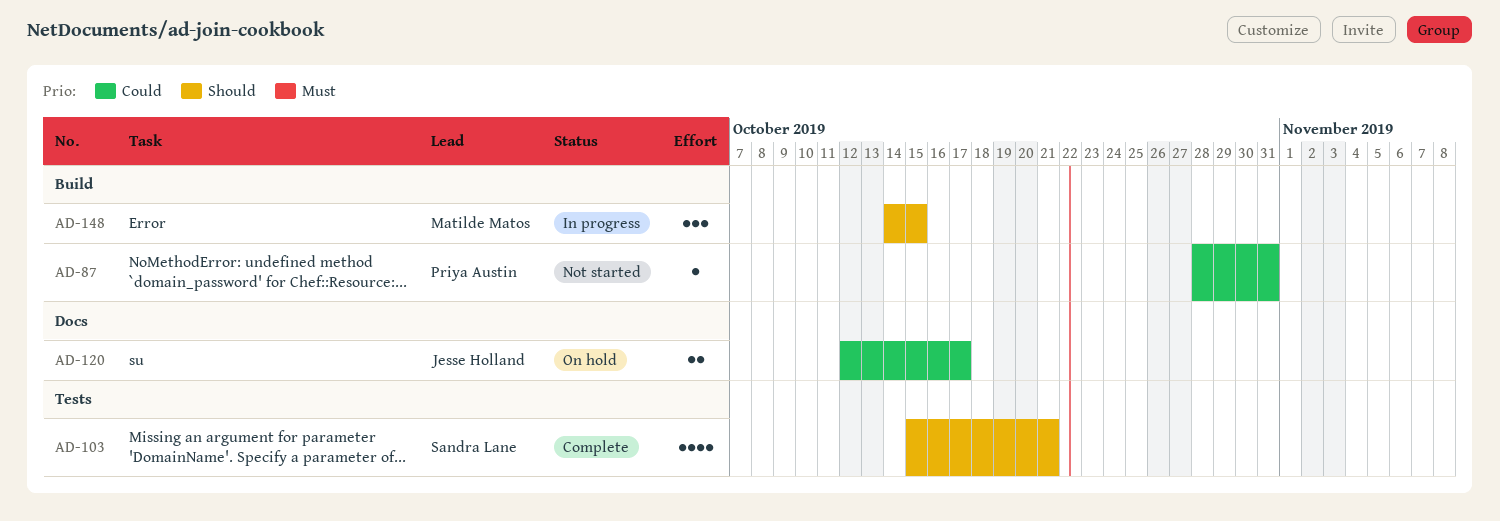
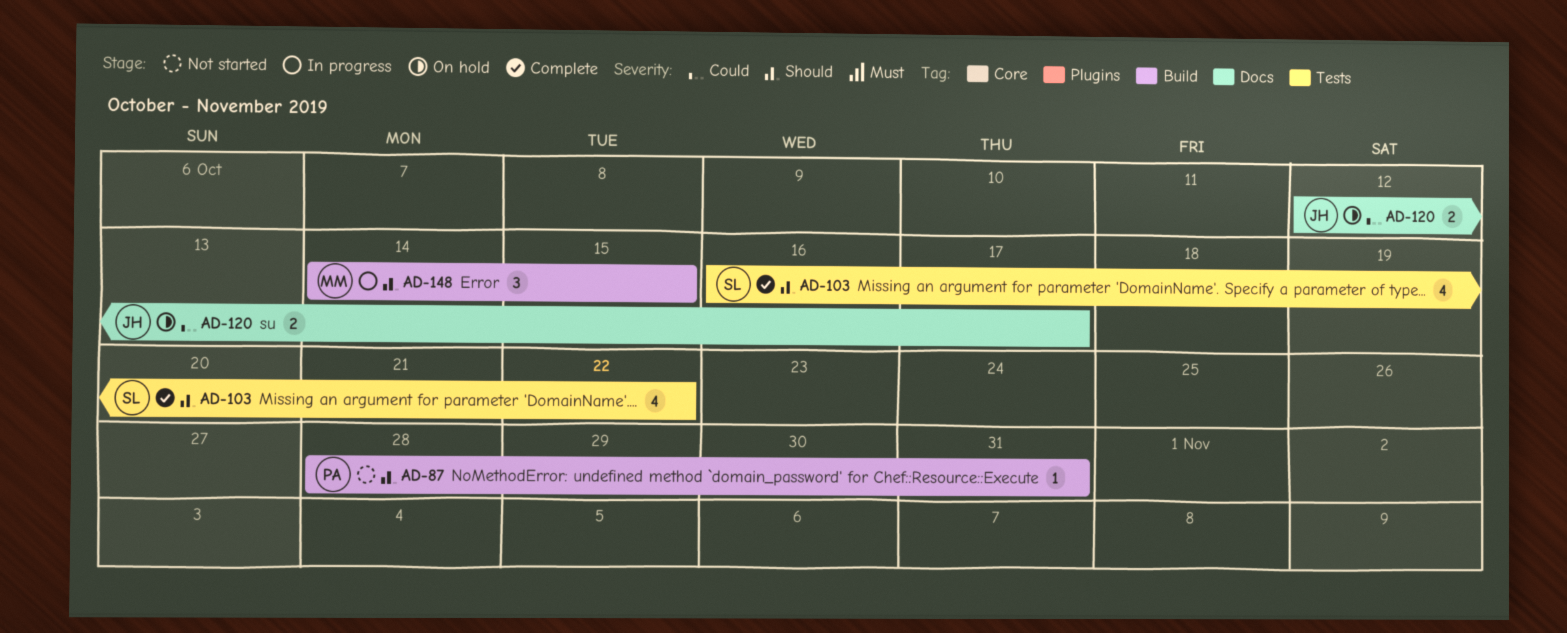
AD-87, priority: Could -> Should
AD-103, start: Oct 15 -> Oct 16
AD-103, due: Oct 21 -> Oct 22

